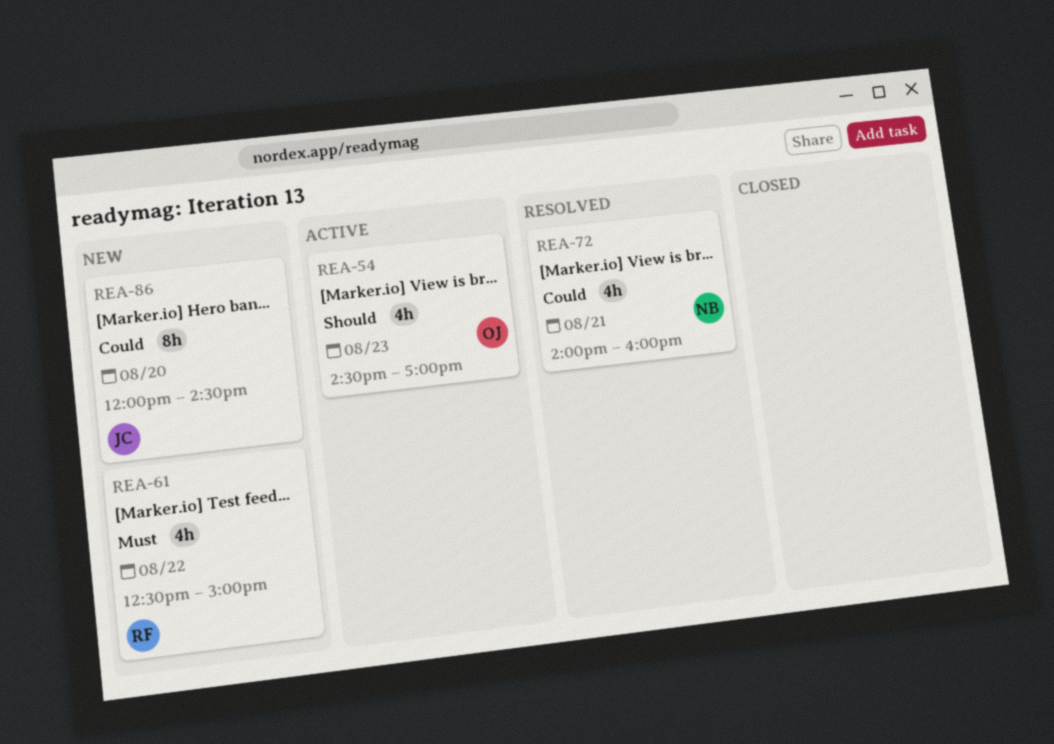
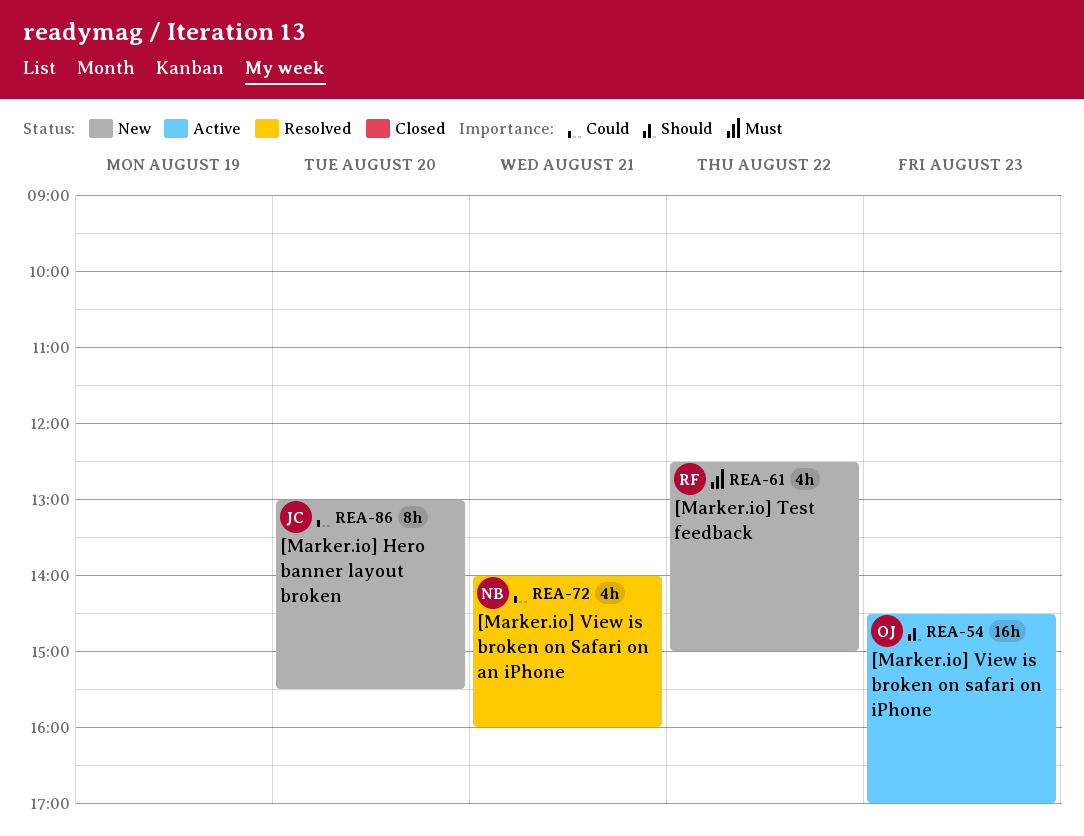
REA-54, estimate: 4h -> 16h
REA-86, begins: 12:00 -> 13:00
REA-86, ends: 14:30 -> 15:30

